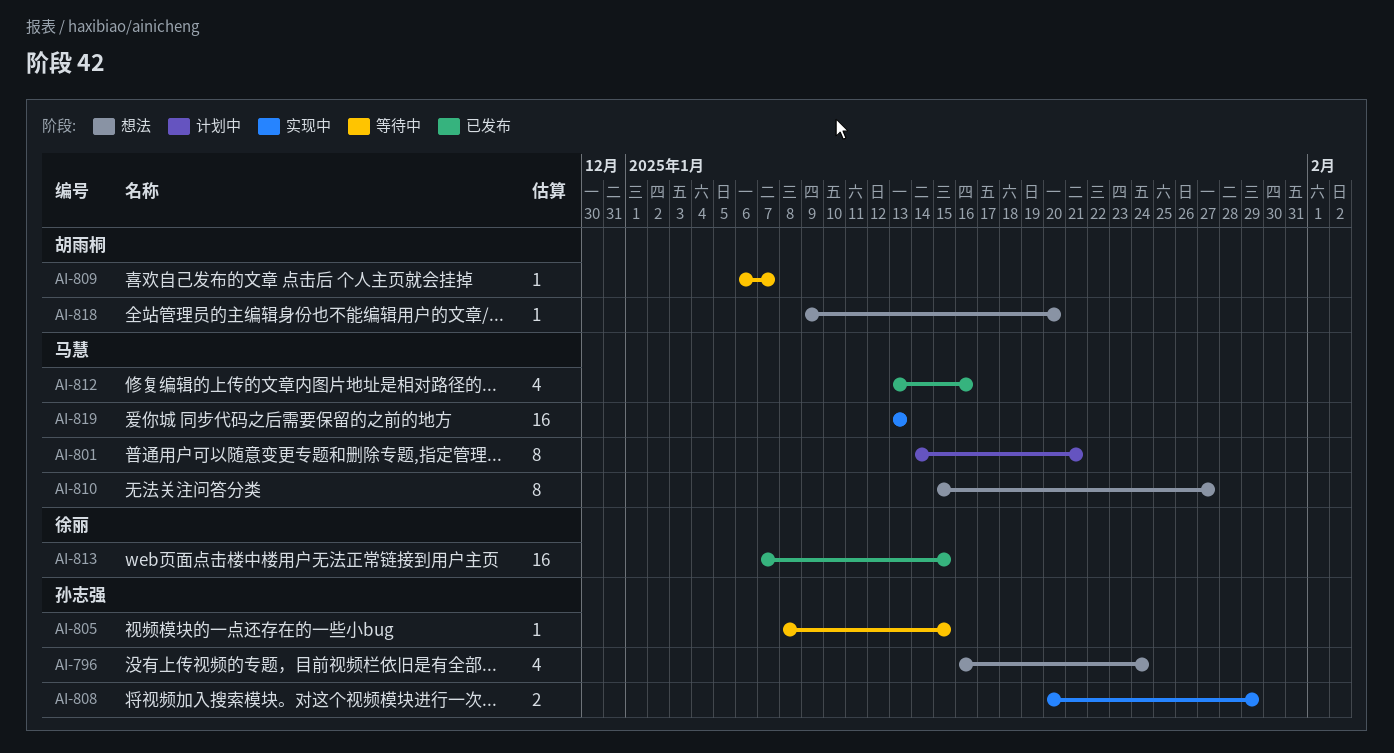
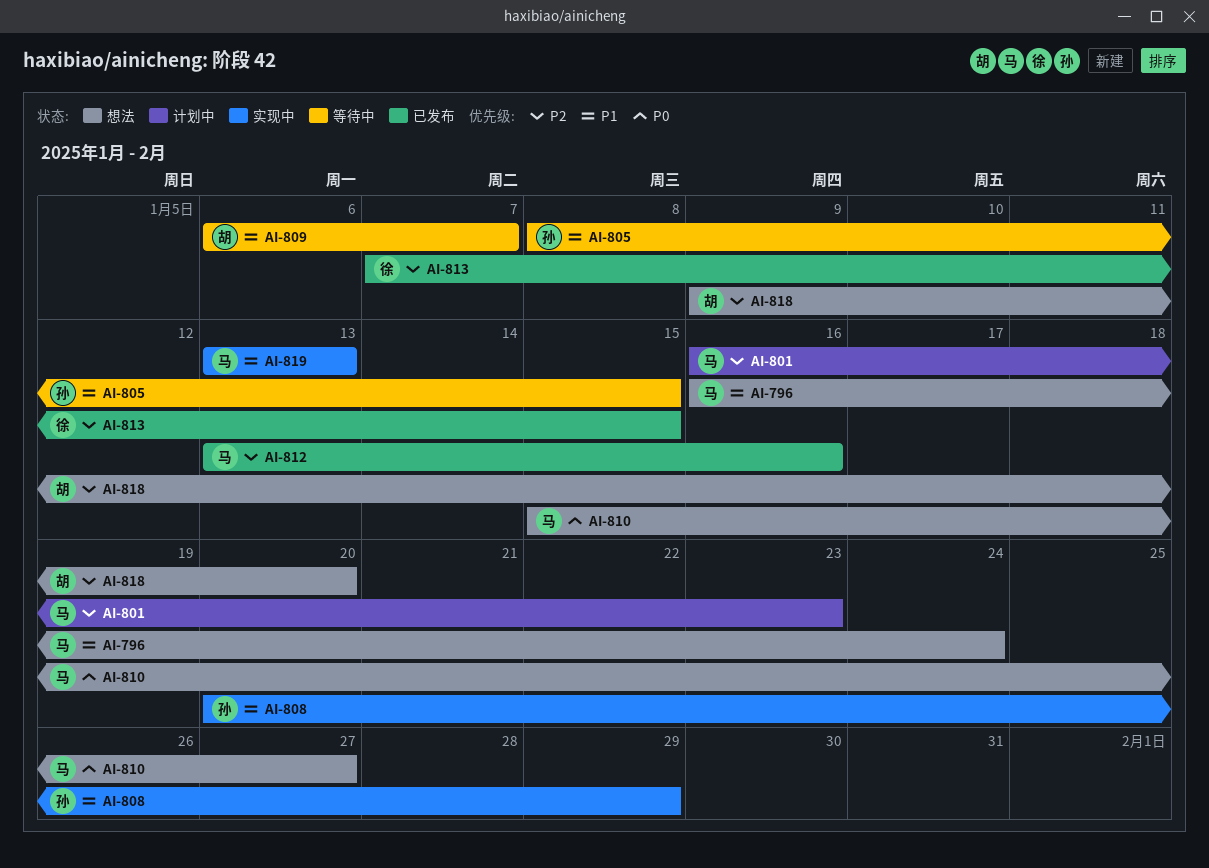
AI-796, owner: 孙志强 -> 马慧
AI-801, start: Jan 14 -> Jan 16
AI-801, due: Jan 21 -> Jan 23

